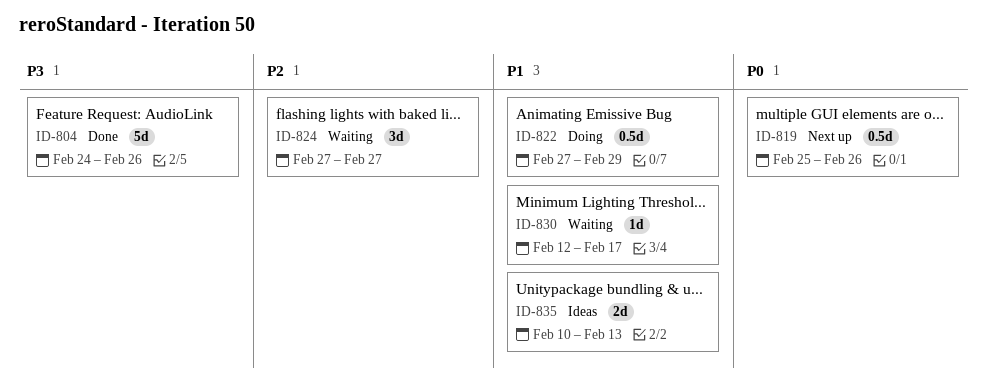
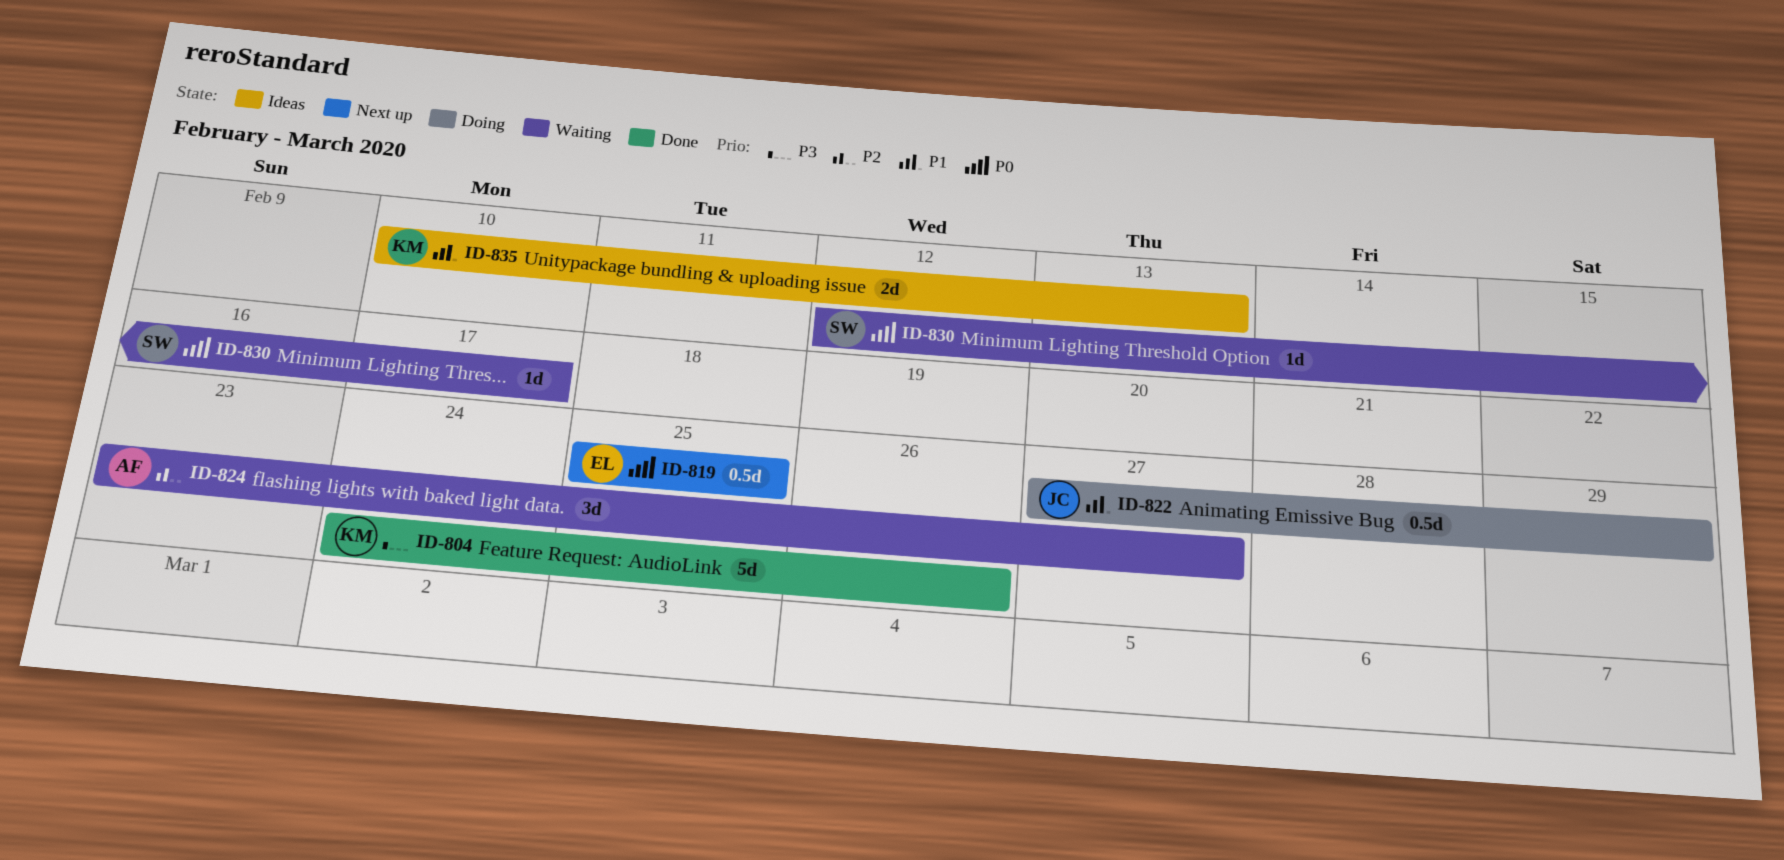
ID-819, due: Feb 26 -> Feb 25
ID-824, start: Feb 27 -> Feb 23
ID-830, priority: P1 -> P0

